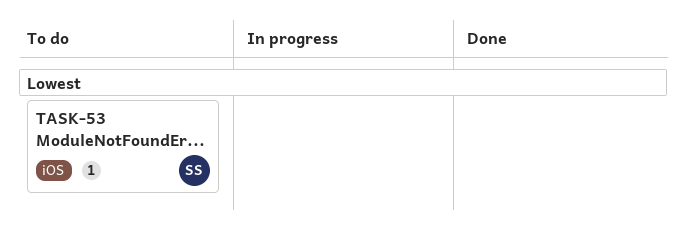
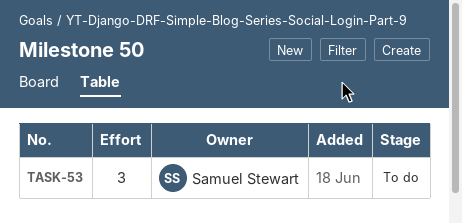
TASK-53, estimate: 1 -> 3

